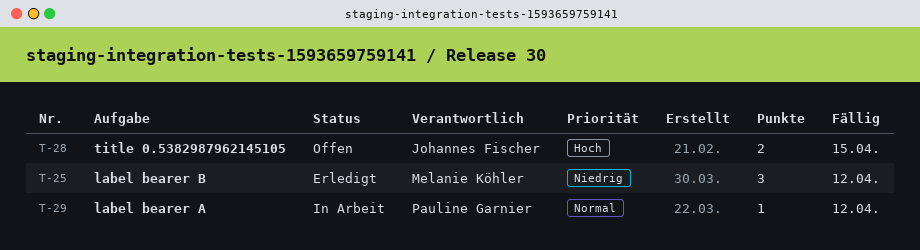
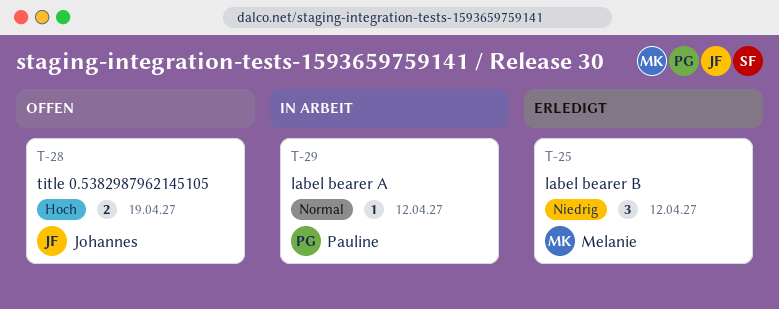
T-28, due: Apr 15 -> Apr 19

